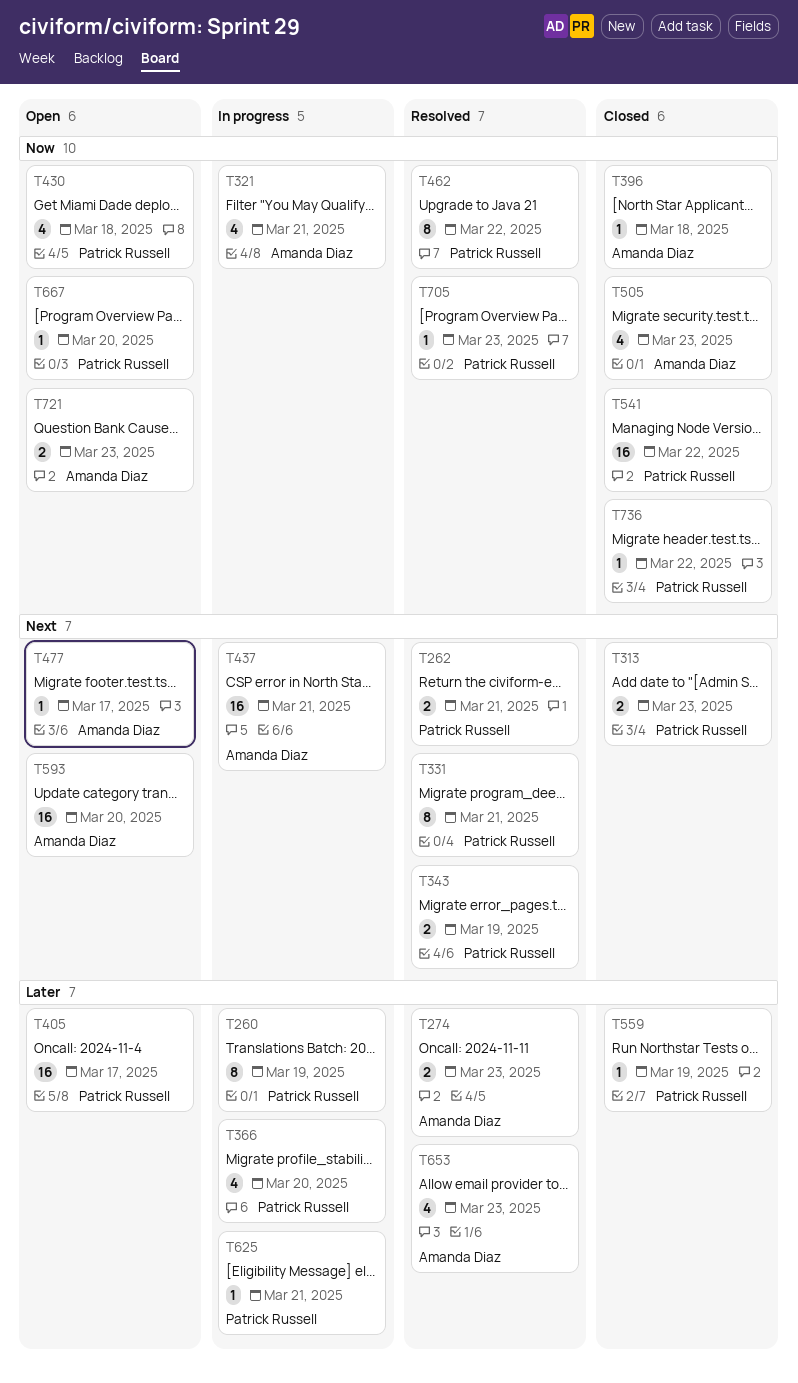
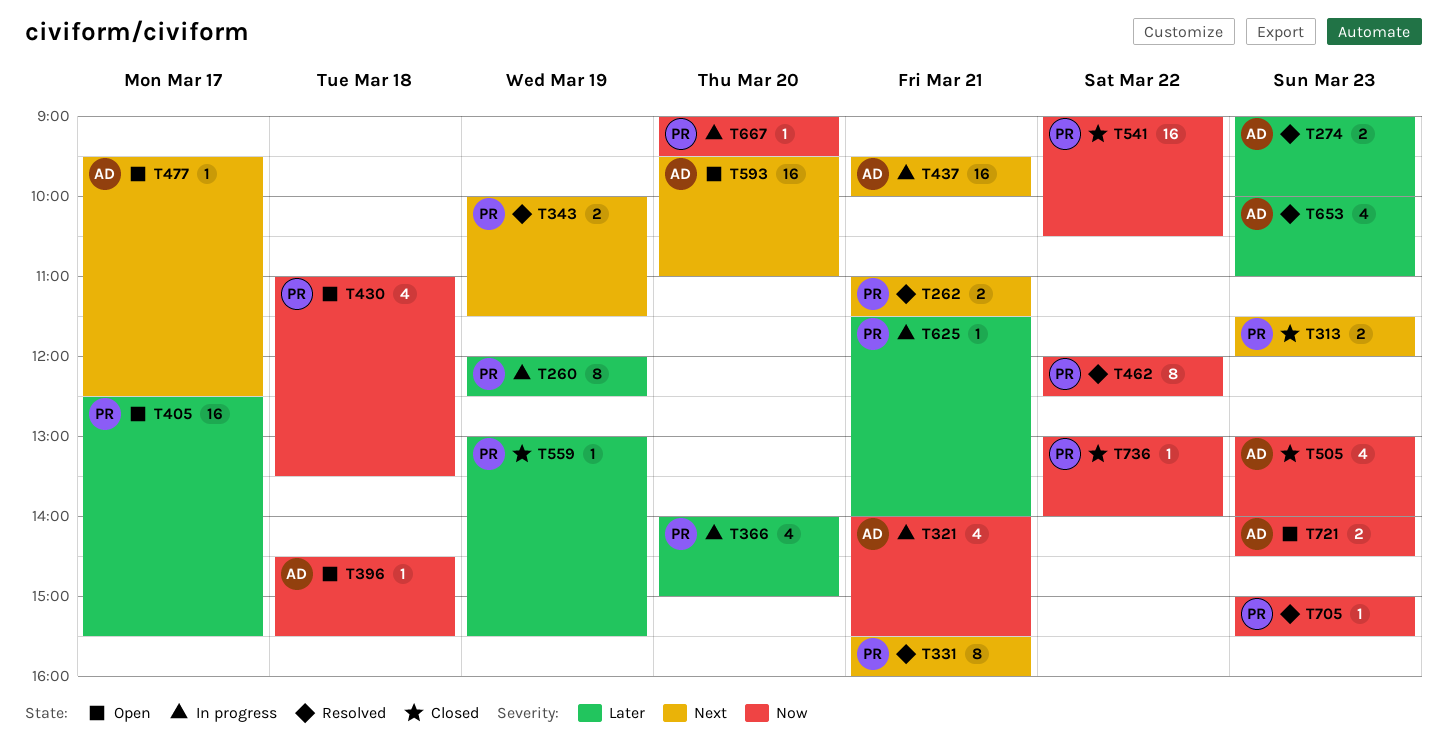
T396, status: Closed -> Open
T667, status: Open -> In progress

